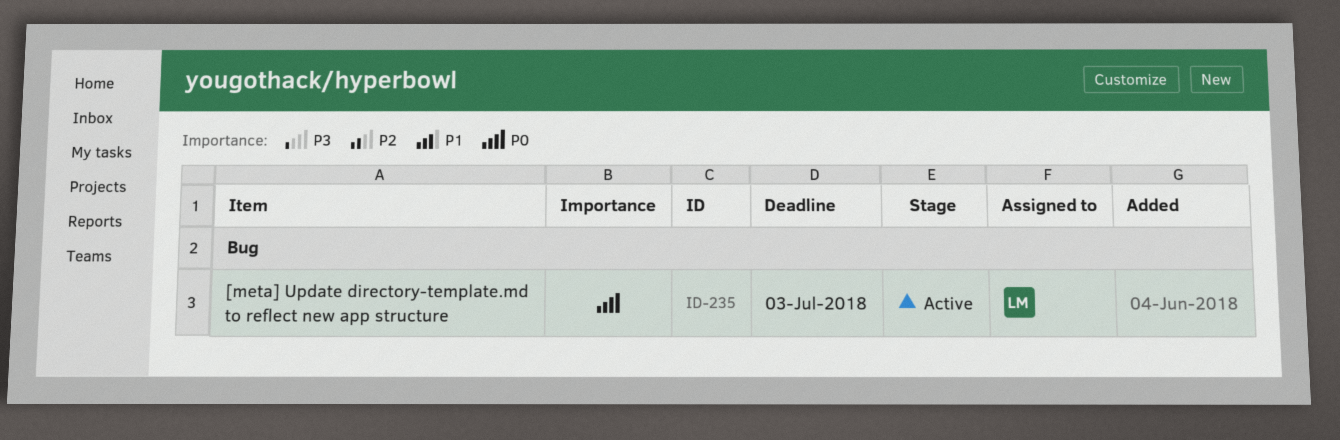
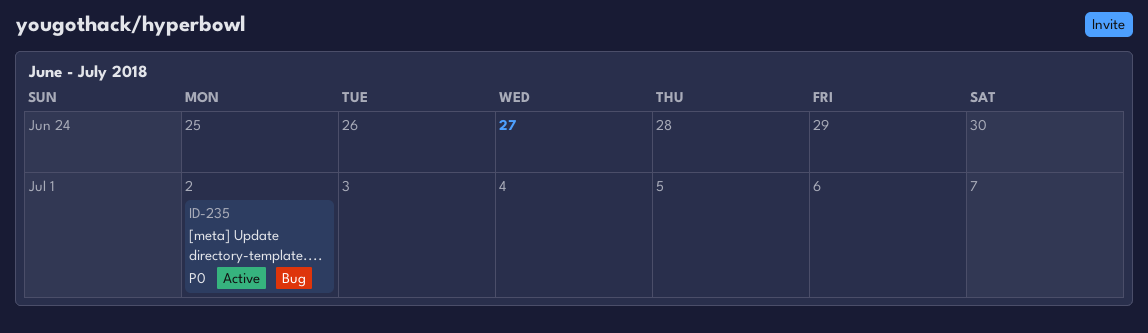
ID-235, due: Jul 3 -> Jul 2

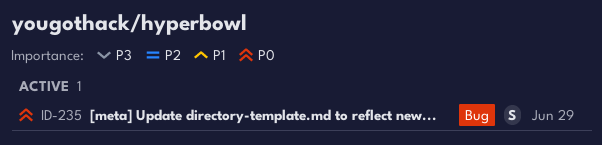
ID-235, due: Jul 2 -> Jun 29

